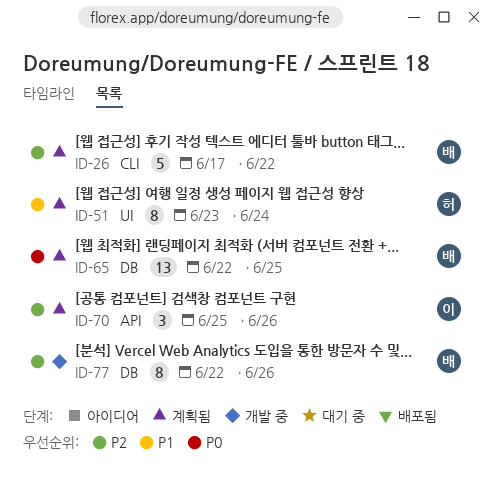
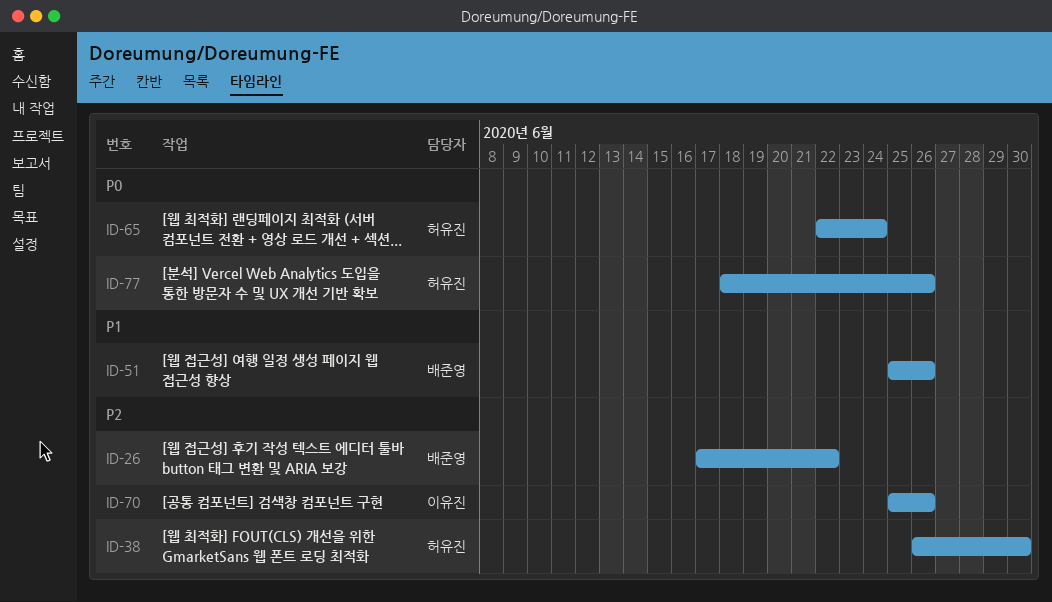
ID-38: none -> present
ID-51, owner: 허유진 -> 배준영
ID-51, start: Jun 23 -> Jun 25
ID-51, due: Jun 24 -> Jun 26
ID-65, owner: 배준영 -> 허유진
ID-65, due: Jun 25 -> Jun 24
ID-77, owner: 배준영 -> 허유진
ID-77, priority: P2 -> P0
ID-77, start: Jun 22 -> Jun 18

